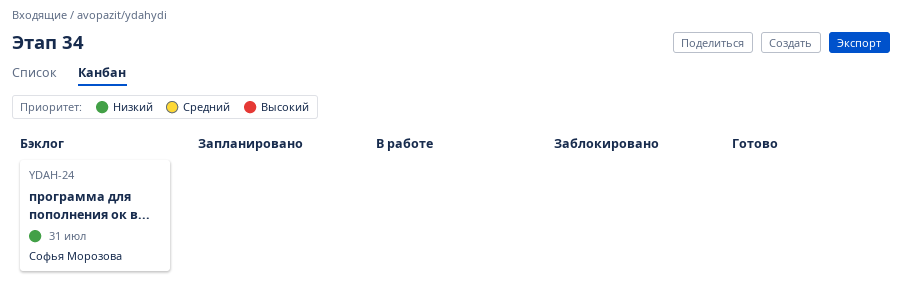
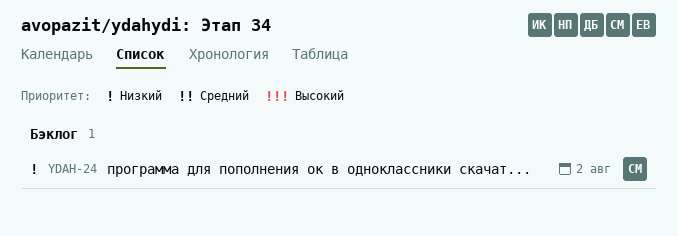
YDAH-24, due: Jul 31 -> Aug 2

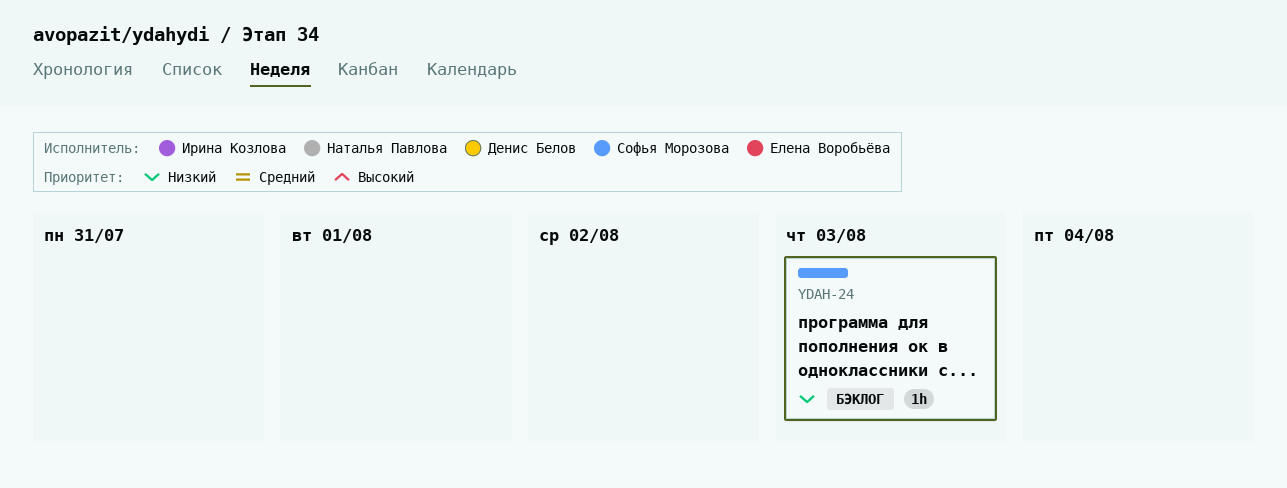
YDAH-24, due: Aug 2 -> Aug 3

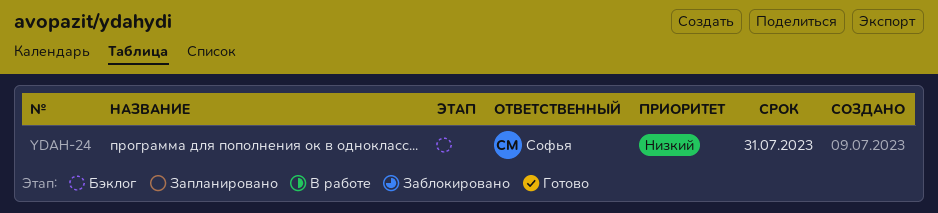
YDAH-24, due: Aug 3 -> Jul 31

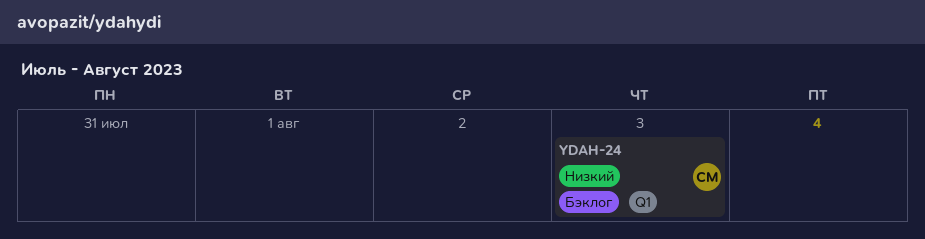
YDAH-24, due: Jul 31 -> Aug 3

